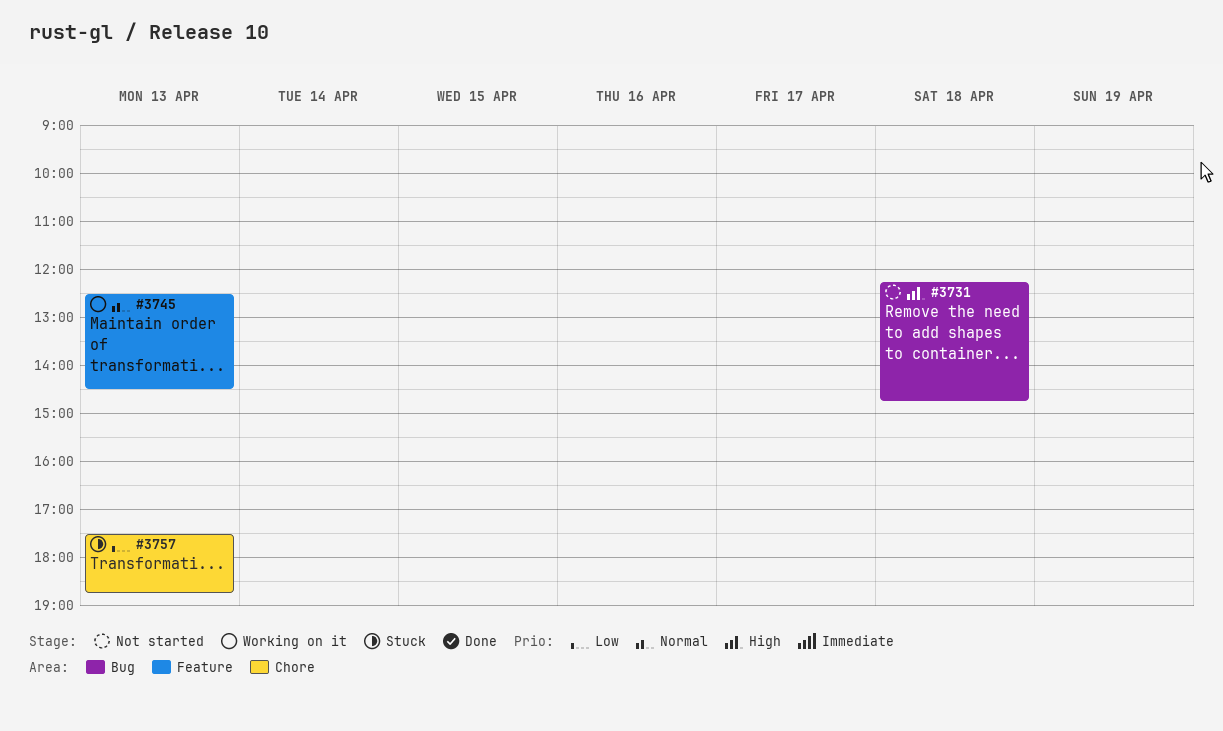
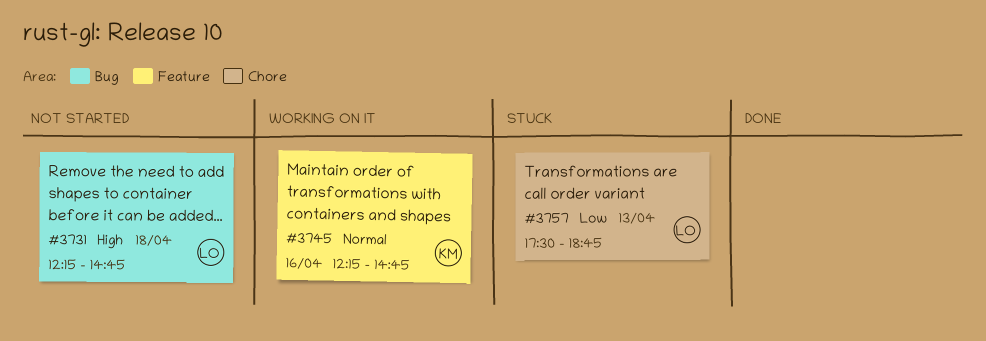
#3745, day: Apr 13 -> Apr 16
#3745, begins: 12:30 -> 12:15
#3745, ends: 14:30 -> 14:45

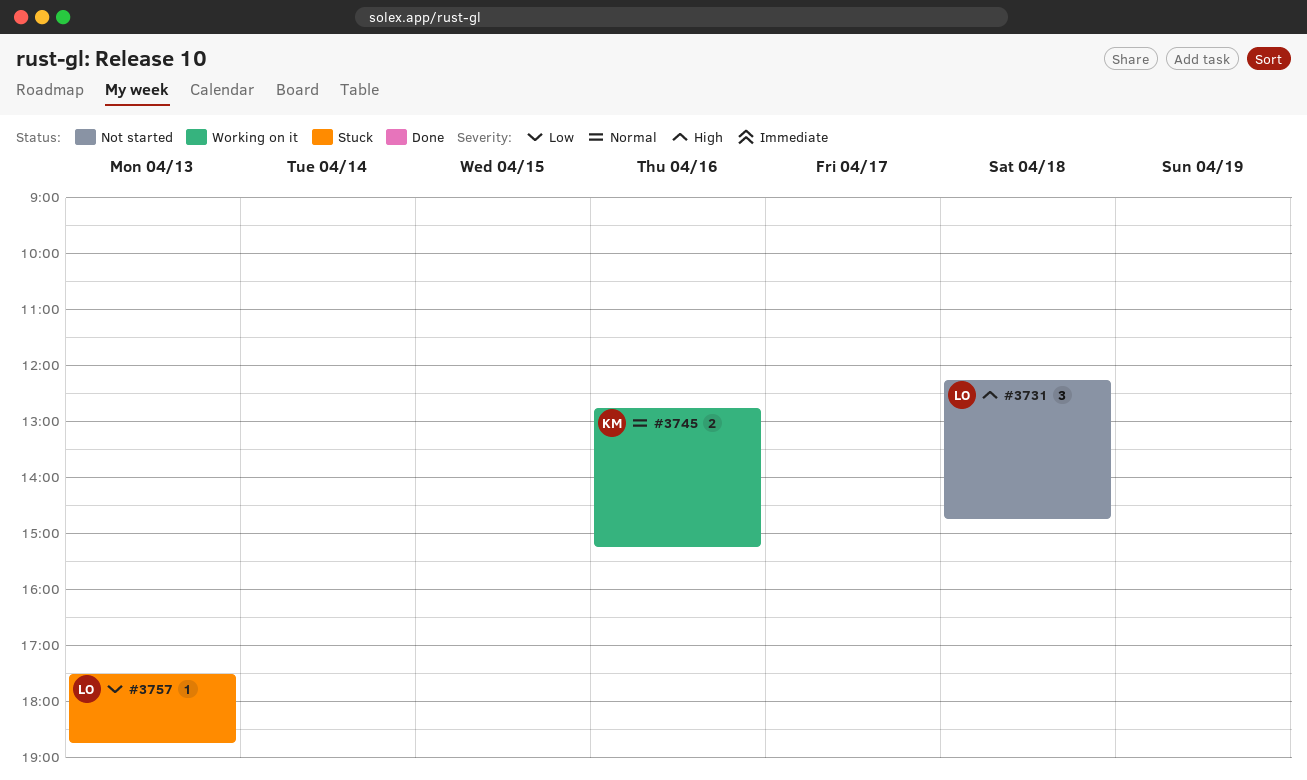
#3745, begins: 12:15 -> 12:45
#3745, ends: 14:45 -> 15:15

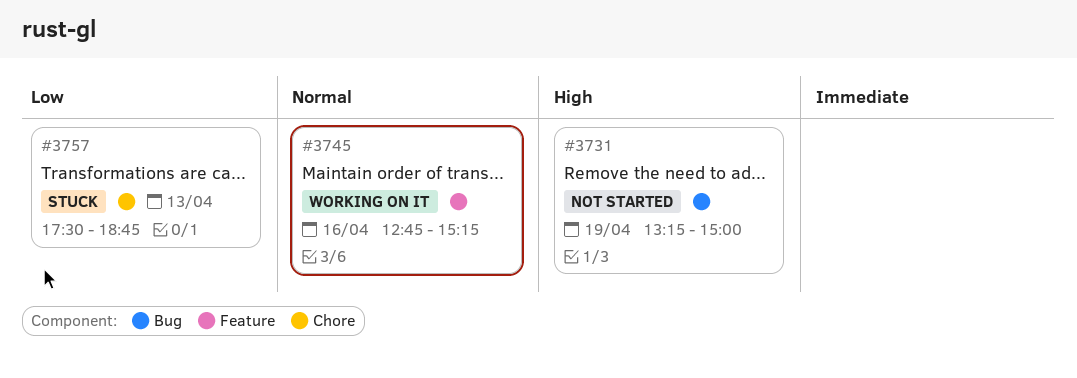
#3731, day: Apr 18 -> Apr 19
#3731, begins: 12:15 -> 13:15
#3731, ends: 14:45 -> 15:00

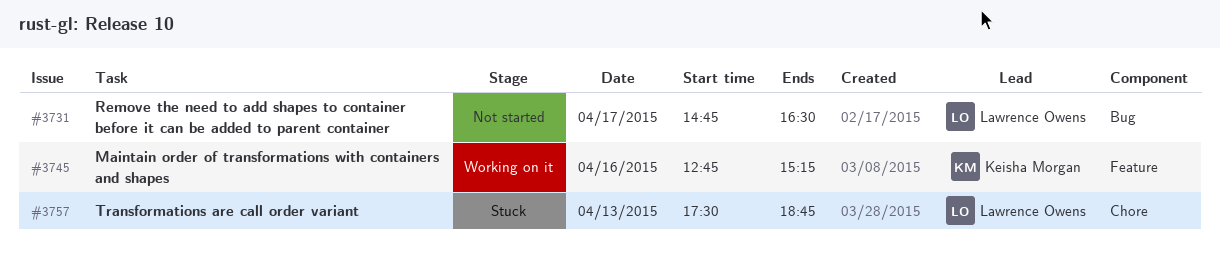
#3731, day: Apr 19 -> Apr 17
#3731, begins: 13:15 -> 14:45
#3731, ends: 15:00 -> 16:30

